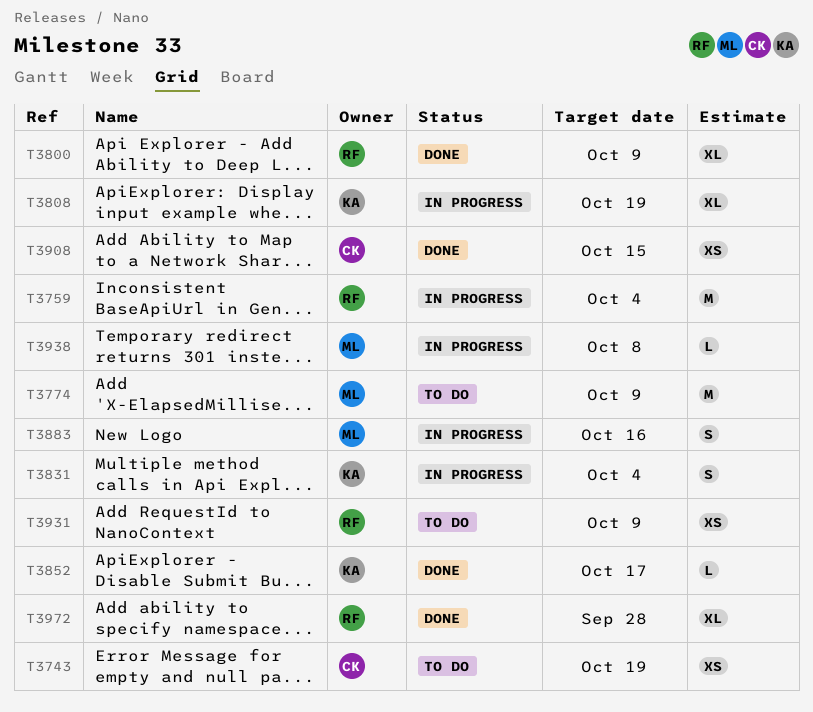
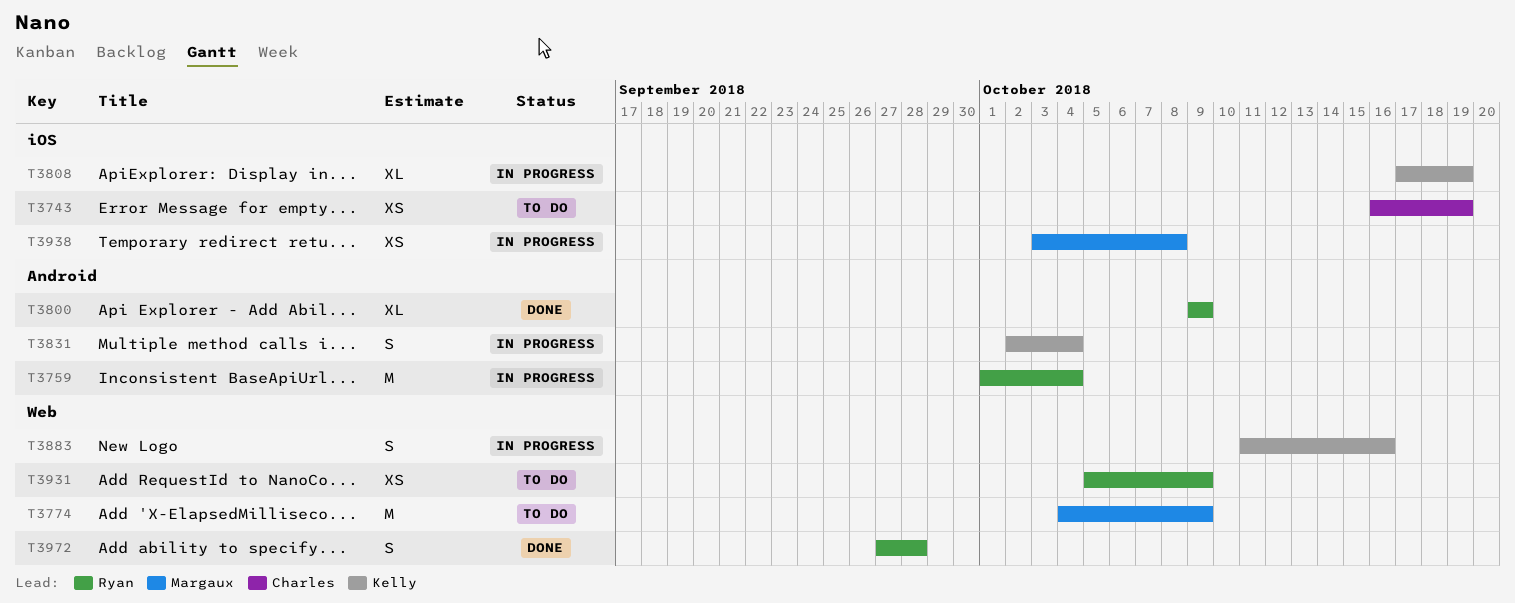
T3852: present -> none
T3883, owner: Margaux -> Kelly
T3908: present -> none
T3938, estimate: L -> XS
T3972, estimate: XL -> S

